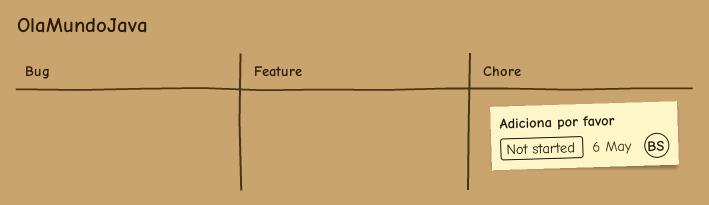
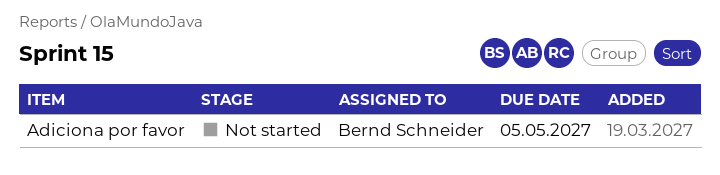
Adiciona por favor, due: May 6 -> May 5

